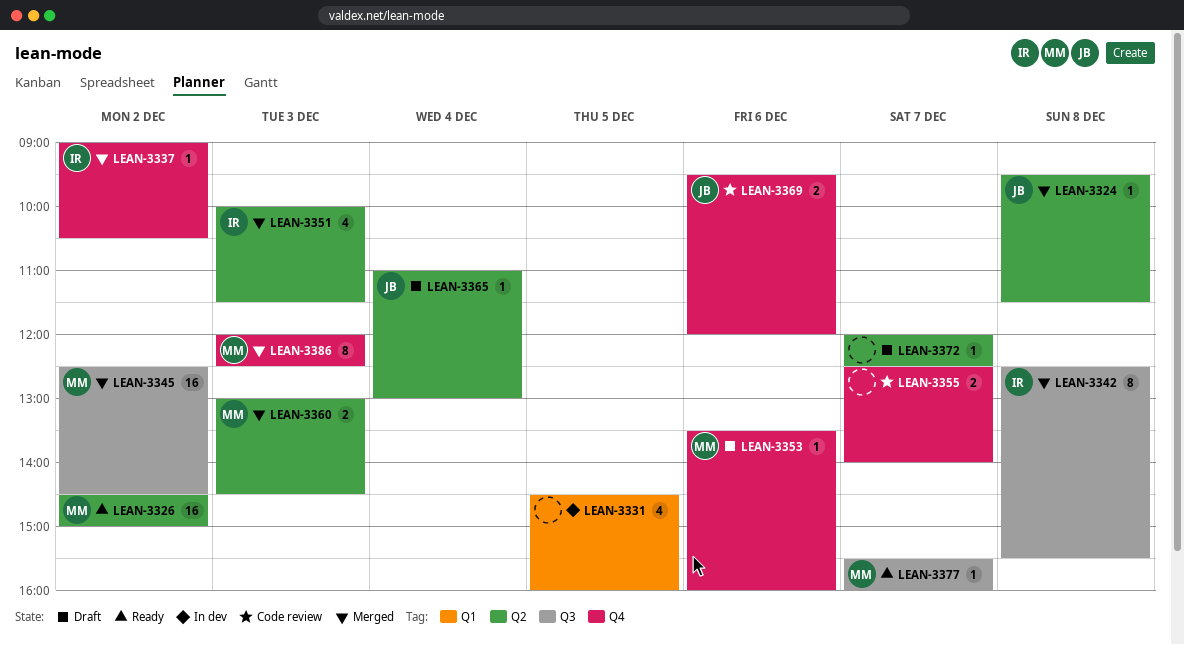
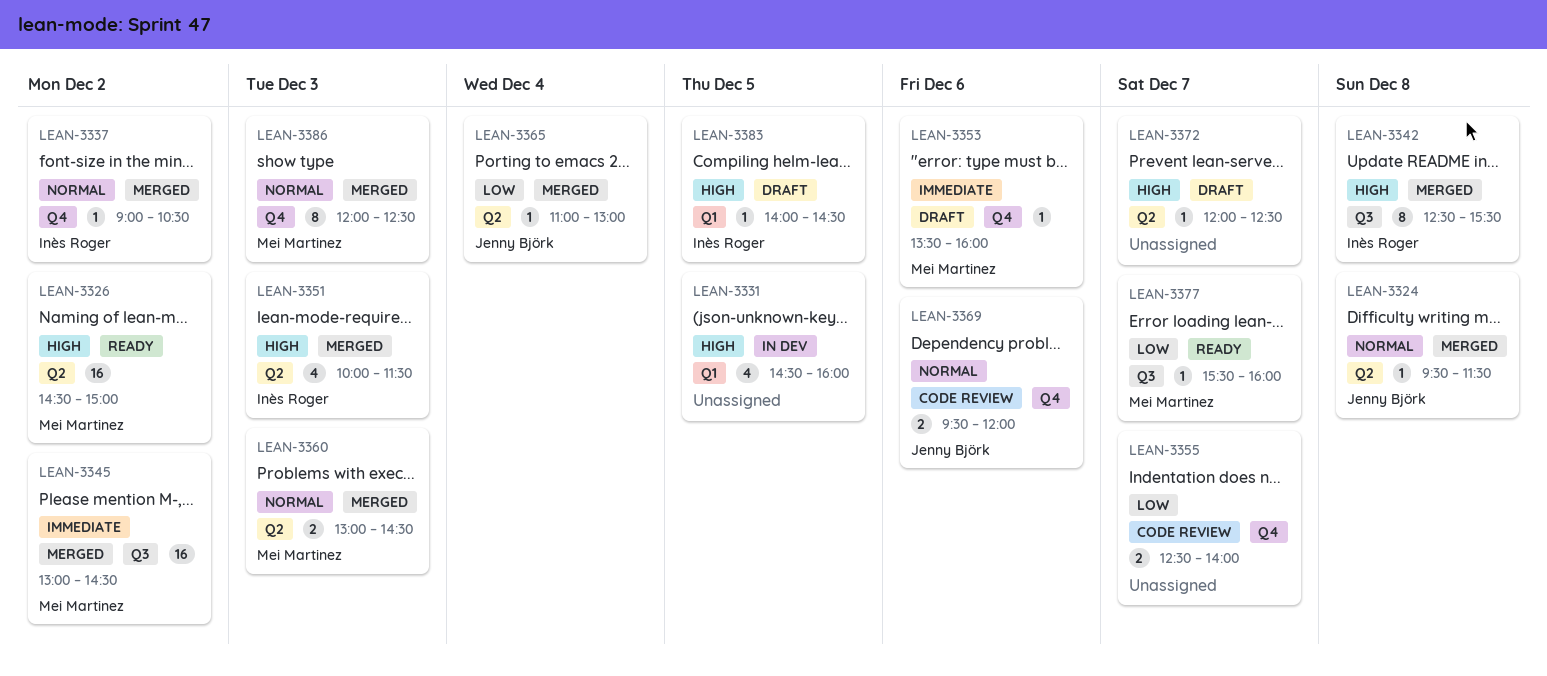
LEAN-3345, begins: 12:30 -> 13:00
LEAN-3365, status: Draft -> Merged
LEAN-3383: none -> present

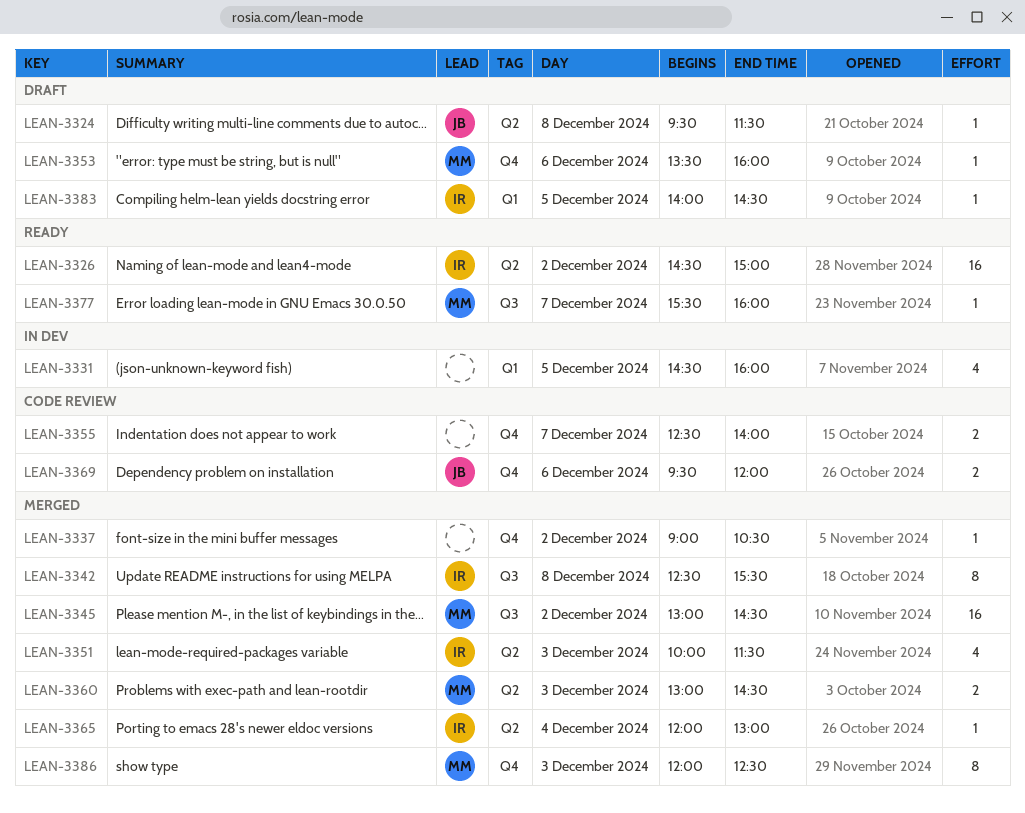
LEAN-3324, status: Merged -> Draft
LEAN-3326, owner: Mei Martinez -> Inès Roger
LEAN-3337, owner: Inès Roger -> none
LEAN-3365, owner: Jenny Björk -> Inès Roger
LEAN-3365, begins: 11:00 -> 12:00
LEAN-3372: present -> none

